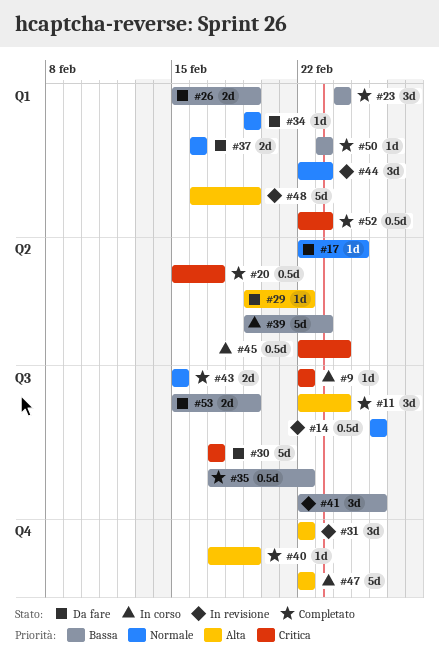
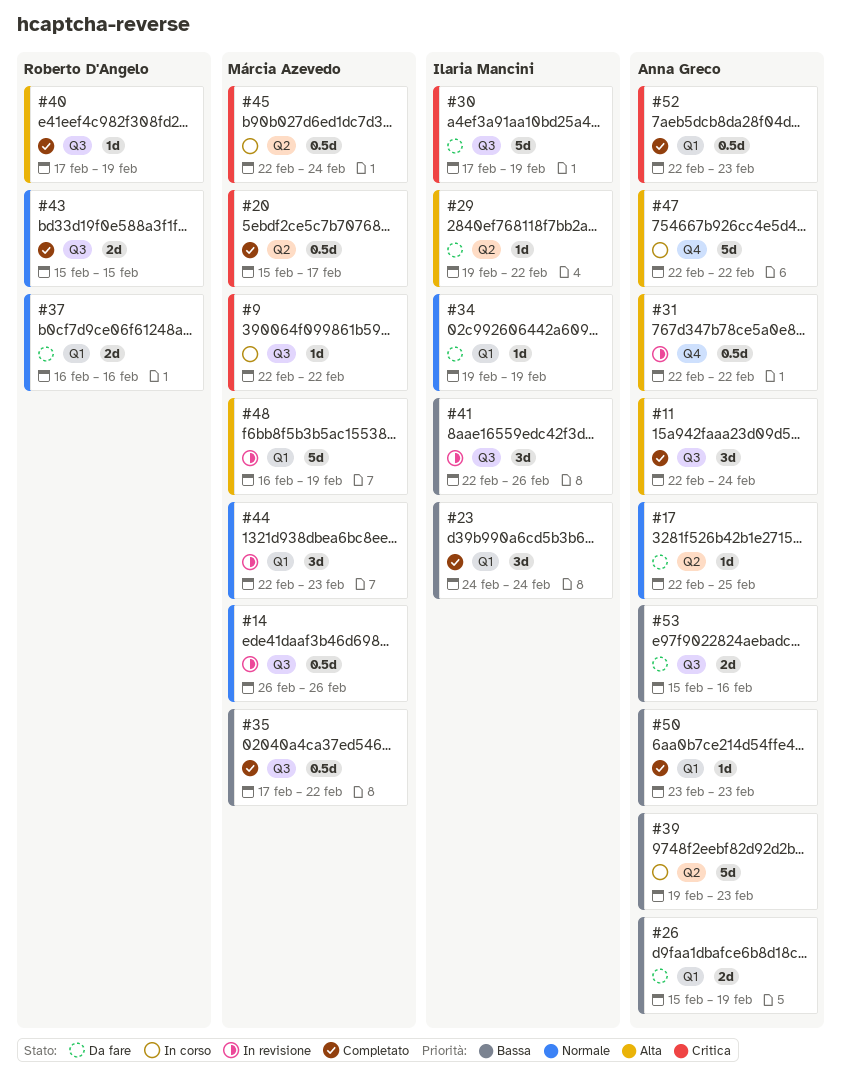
#30, due: Feb 17 -> Feb 19
#31, estimate: 3d -> 0.5d
#40, label: Q4 -> Q3
#53, due: Feb 19 -> Feb 16

